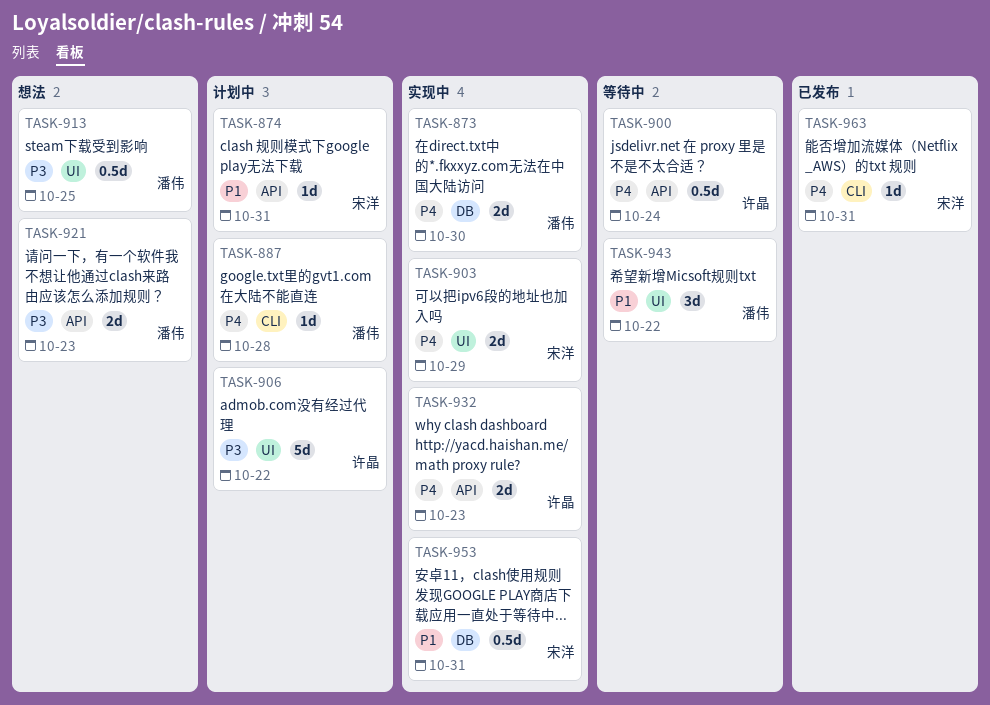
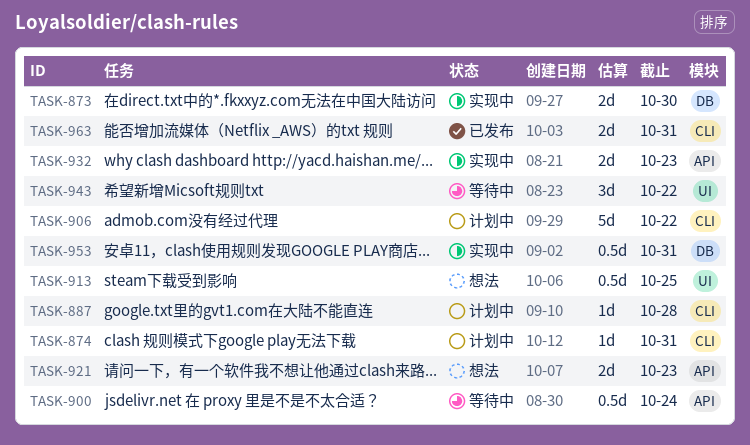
TASK-874, label: API -> CLI
TASK-903: present -> none
TASK-906, label: UI -> CLI
TASK-963, estimate: 1d -> 2d

